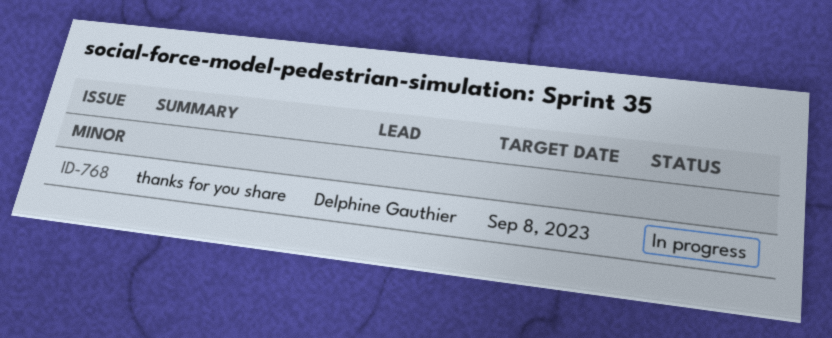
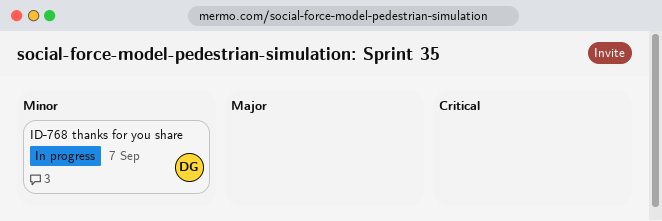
ID-768, due: Sep 8 -> Sep 7

